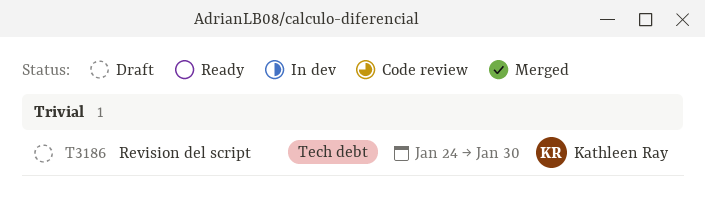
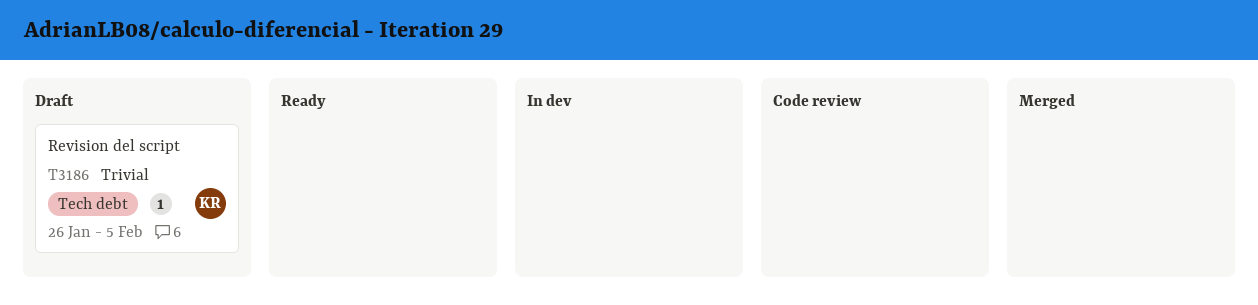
T3186, start: Jan 24 -> Jan 26
T3186, due: Jan 30 -> Feb 5

